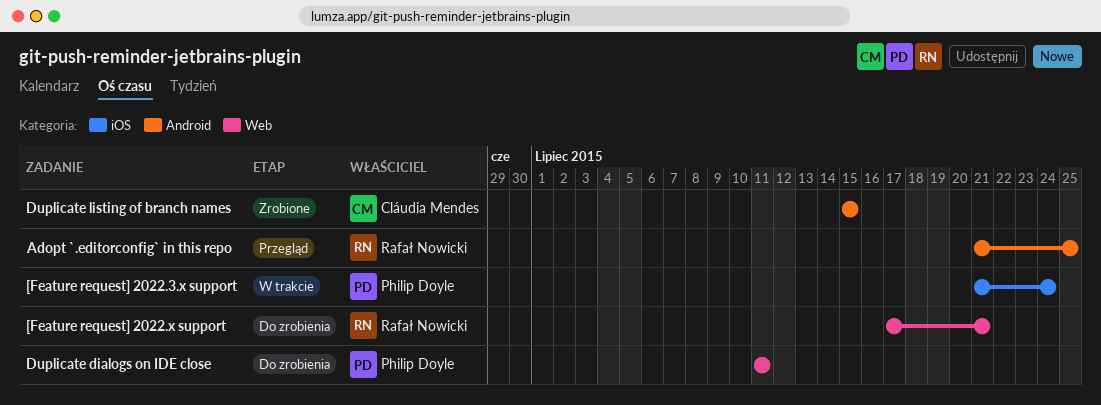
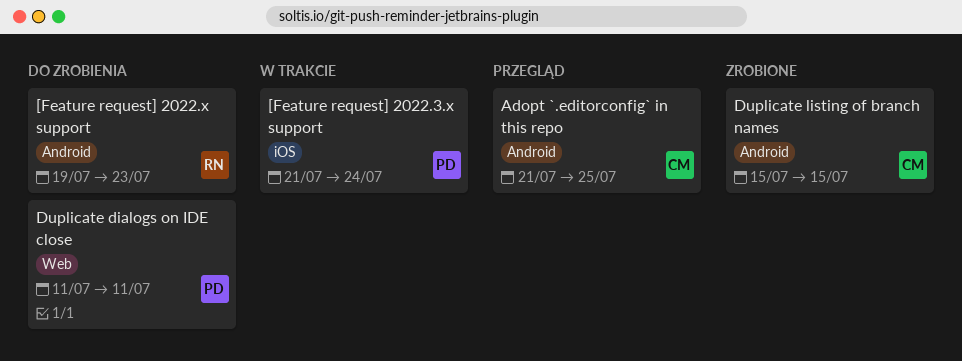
[Feature request] 2022.x support, label: Web -> Android
[Feature request] 2022.x support, start: Jul 17 -> Jul 19
[Feature request] 2022.x support, due: Jul 21 -> Jul 23
Adopt `.editorconfig` in this repo, owner: Rafał Nowicki -> Cláudia Mendes

